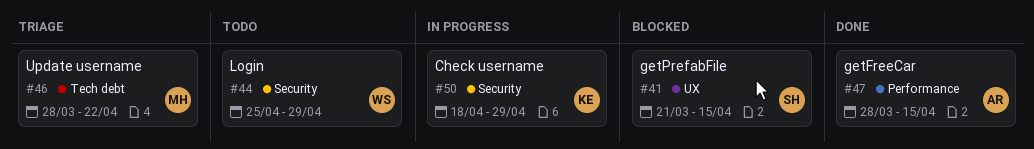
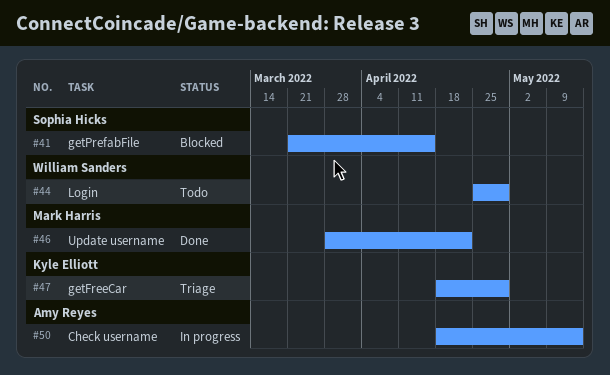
#46, status: Triage -> Done
#47, status: Done -> Triage
#47, owner: Amy Reyes -> Kyle Elliott
#47, start: Mar 28 -> Apr 18
#47, due: Apr 15 -> Apr 29
#50, owner: Kyle Elliott -> Amy Reyes
#50, due: Apr 29 -> May 13

